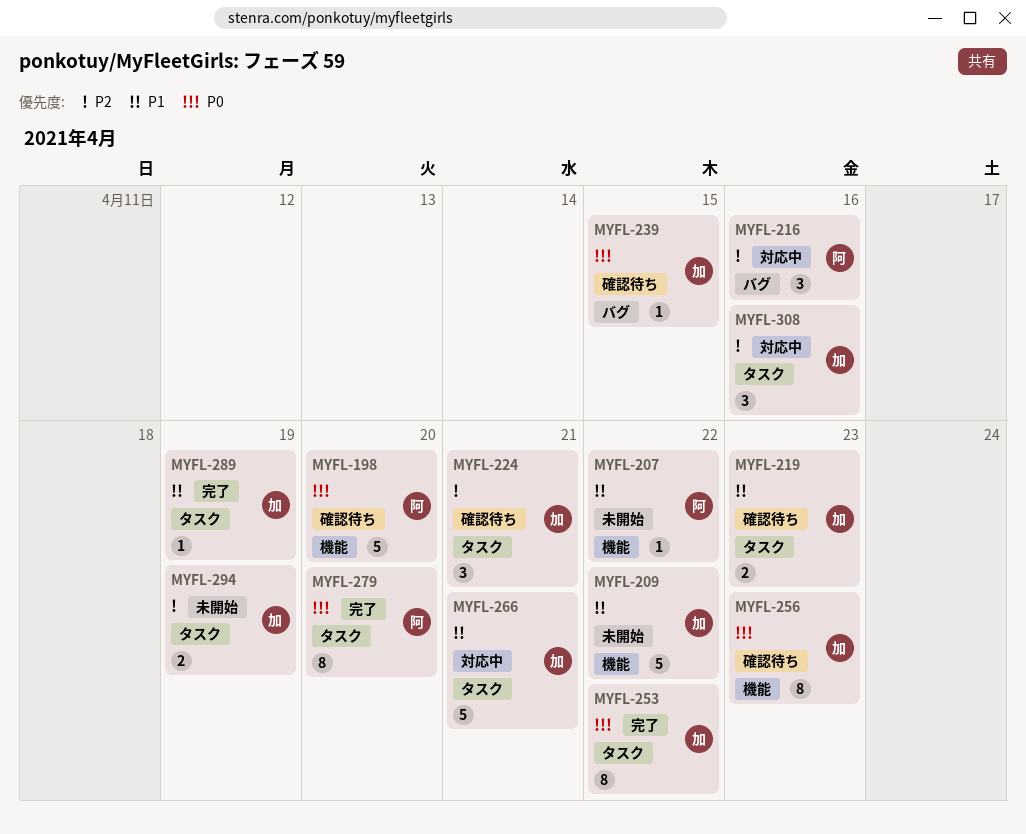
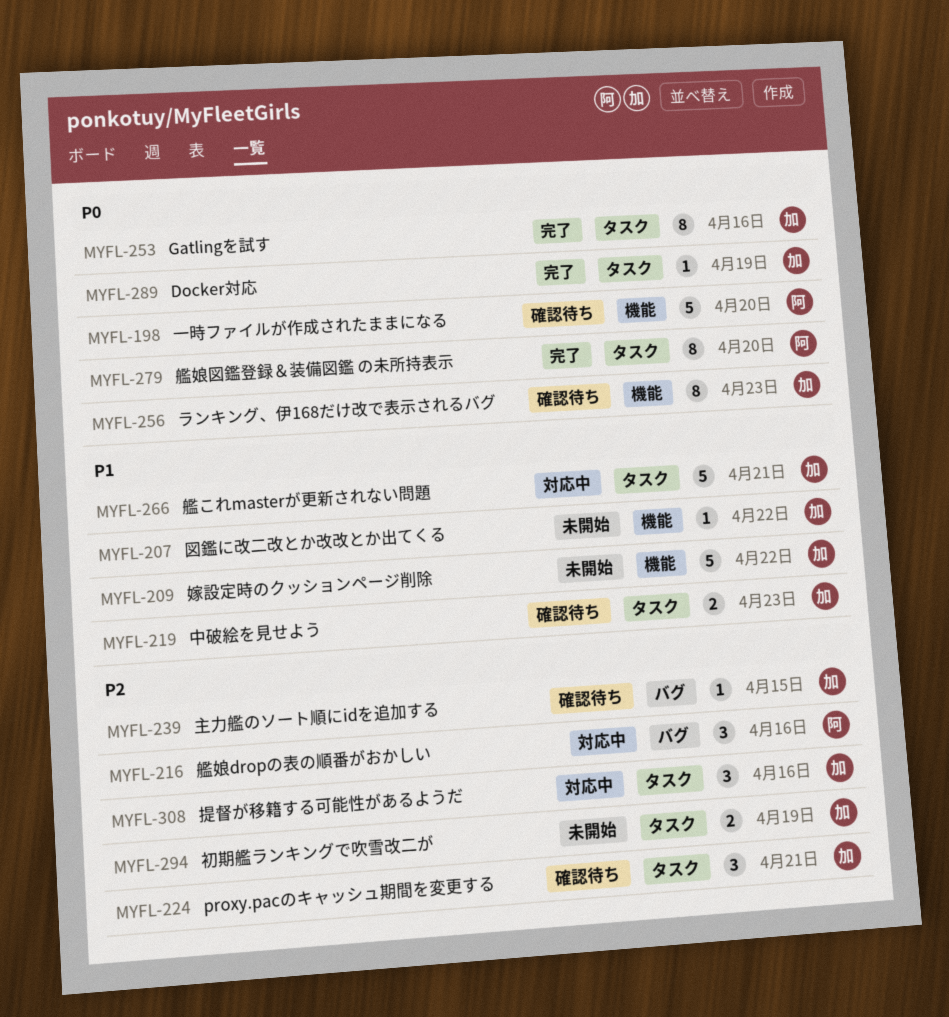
MYFL-207, owner: 阿 -> 加
MYFL-239, priority: P0 -> P2
MYFL-253, due: Apr 22 -> Apr 16
MYFL-289, priority: P1 -> P0

